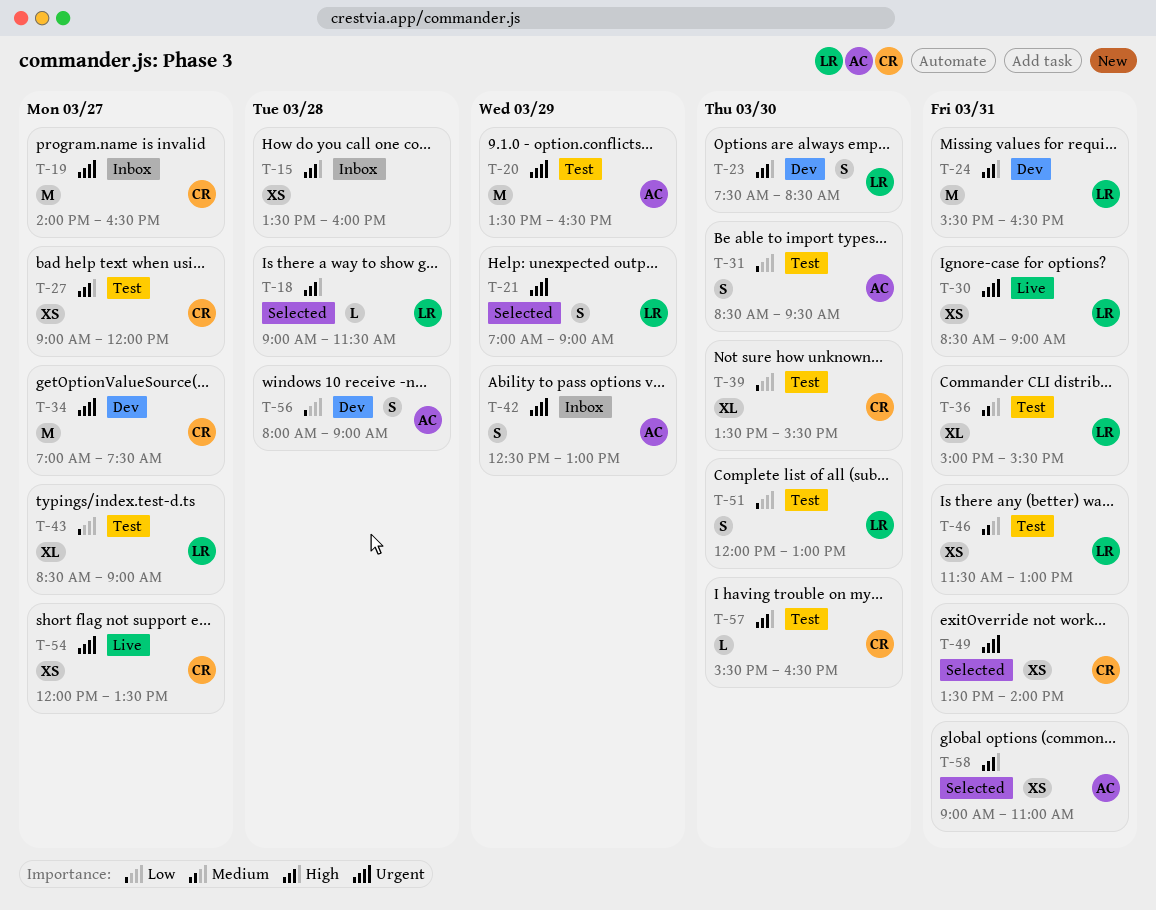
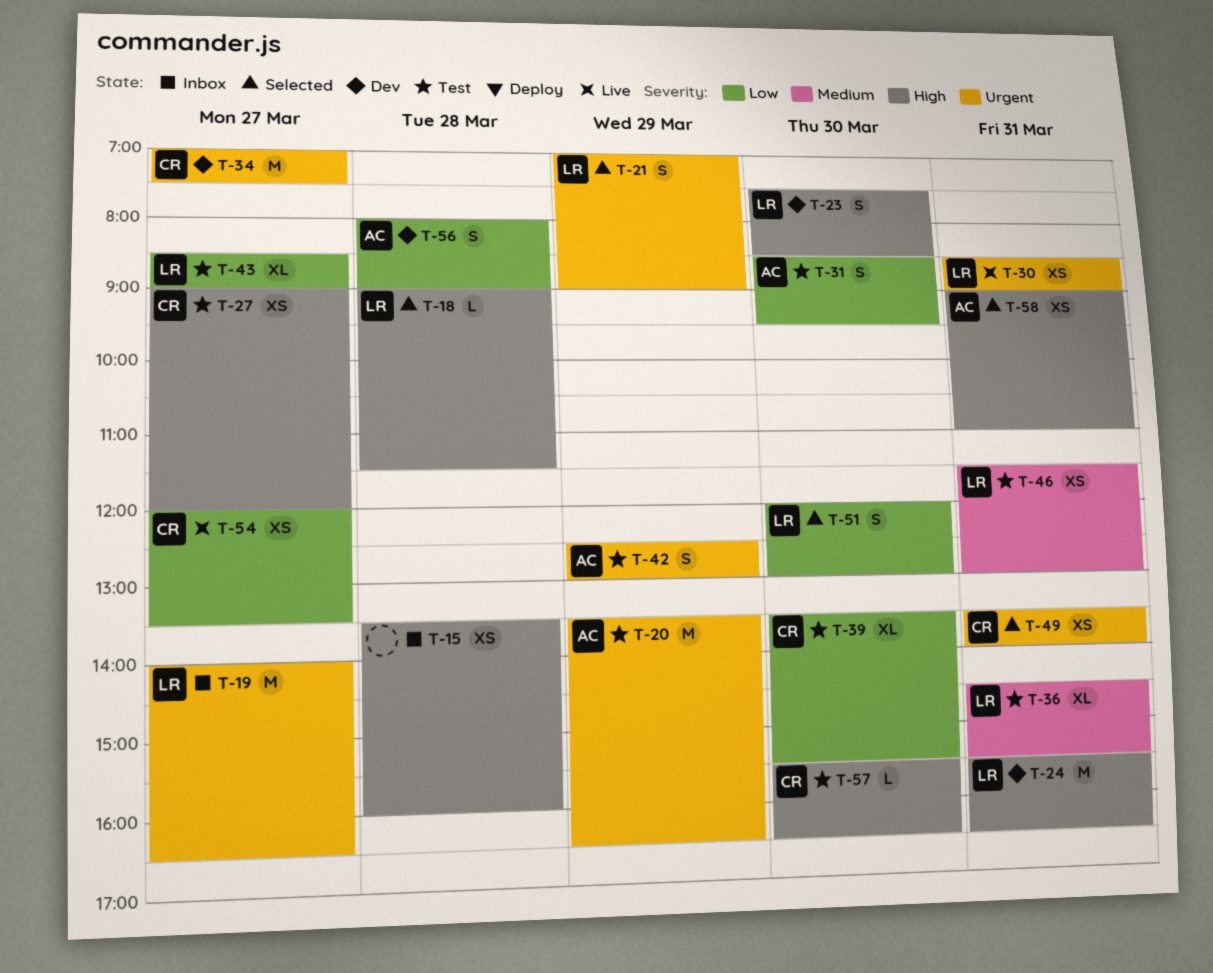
T-19, owner: CR -> LR
T-36, begins: 15:00 -> 14:30
T-42, status: Inbox -> Test
T-51, status: Test -> Selected
T-54, priority: Urgent -> Low

